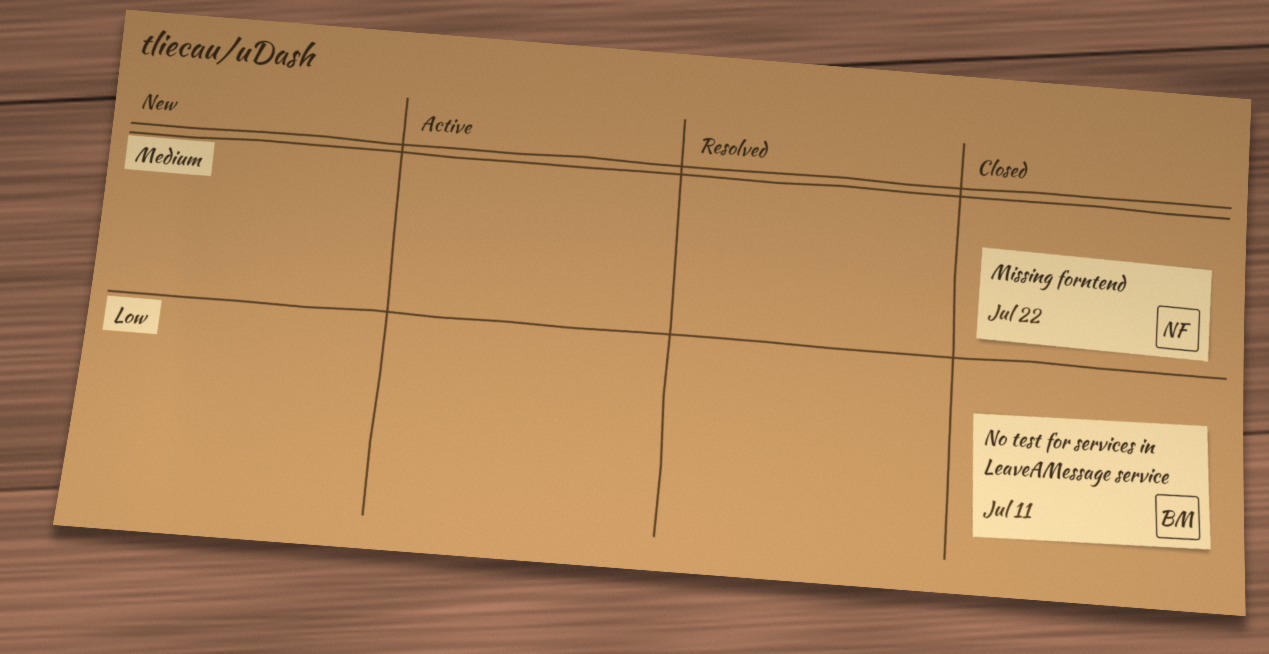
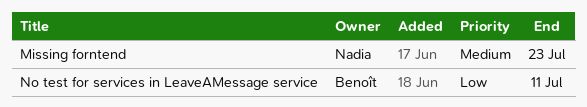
Missing forntend, due: Jul 22 -> Jul 23

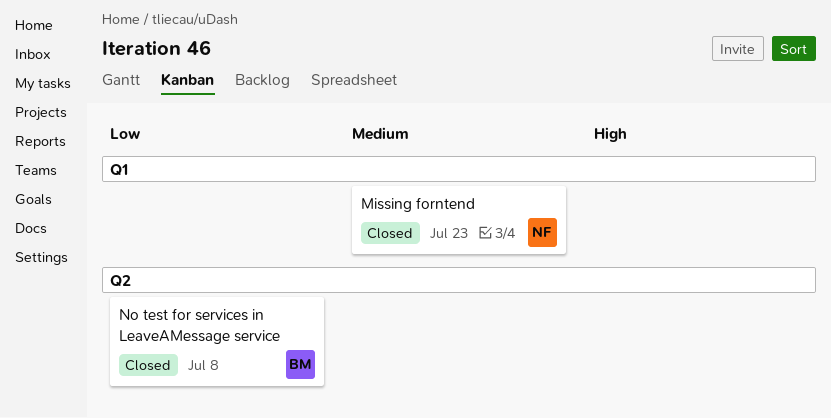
No test for services in LeaveAMessage service, due: Jul 11 -> Jul 8

